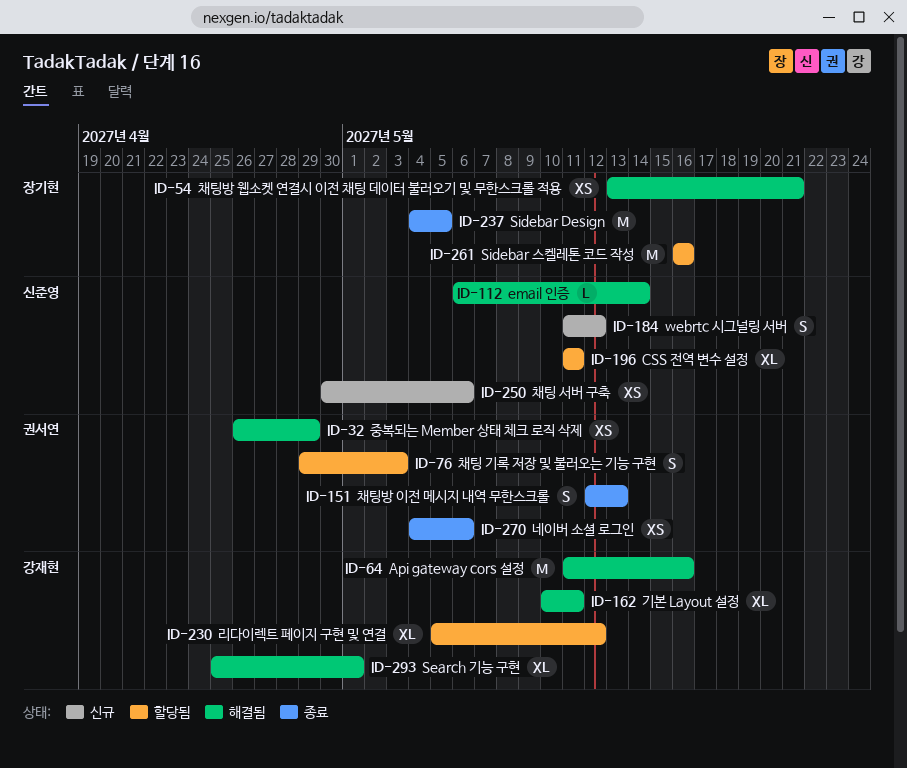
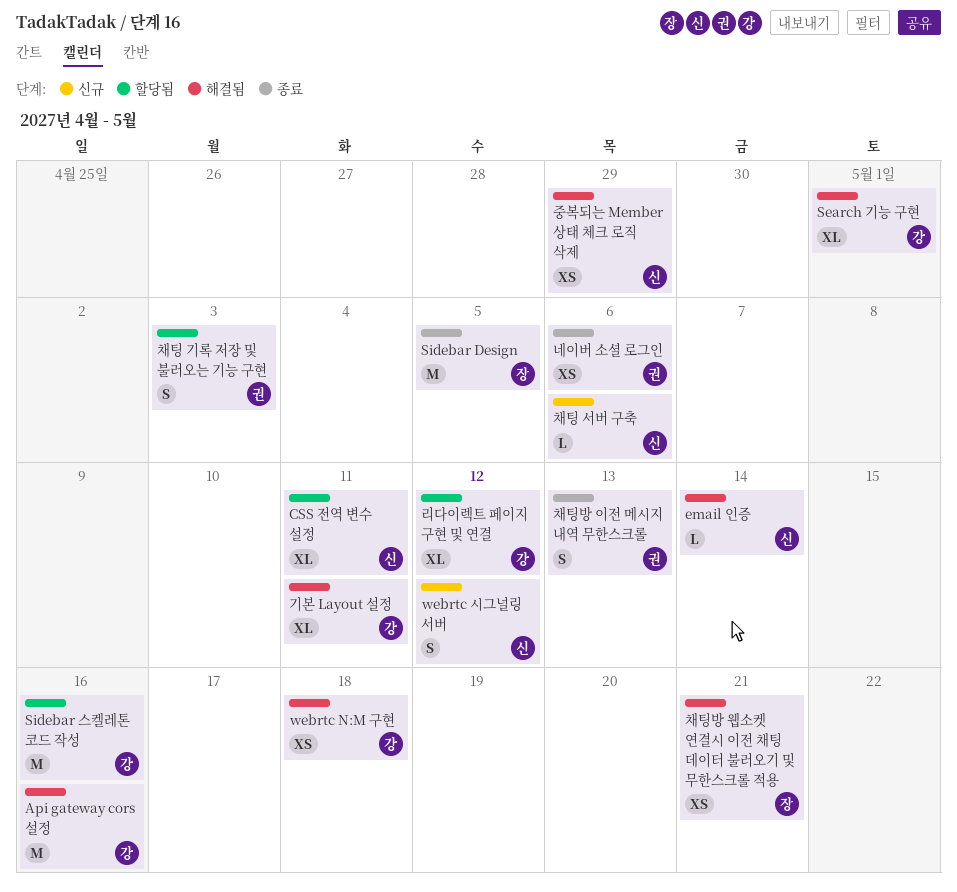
Sidebar 스켈레톤 코드 작성, owner: 장기현 -> 강재현
webrtc N:M 구현: none -> present
중복되는 Member 상태 체크 로직 삭제, owner: 권서연 -> 신준영
채팅 서버 구축, estimate: XS -> L

